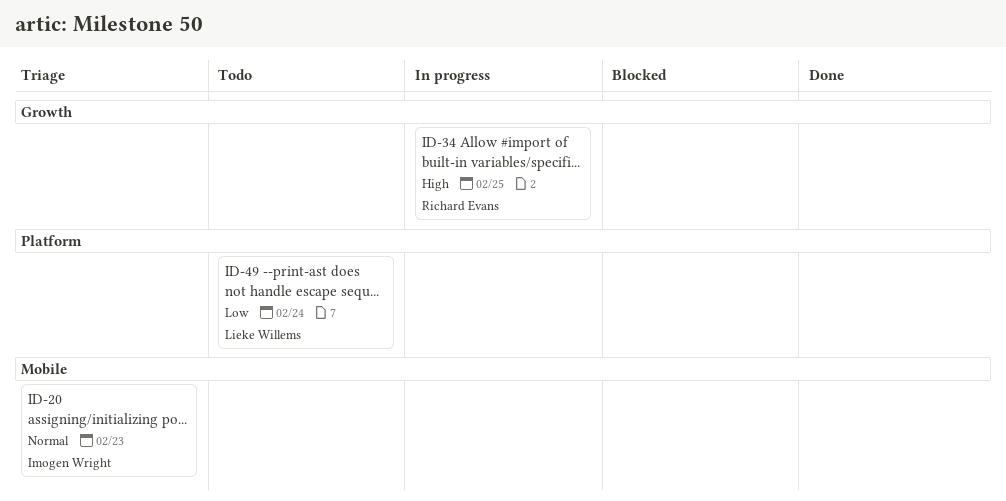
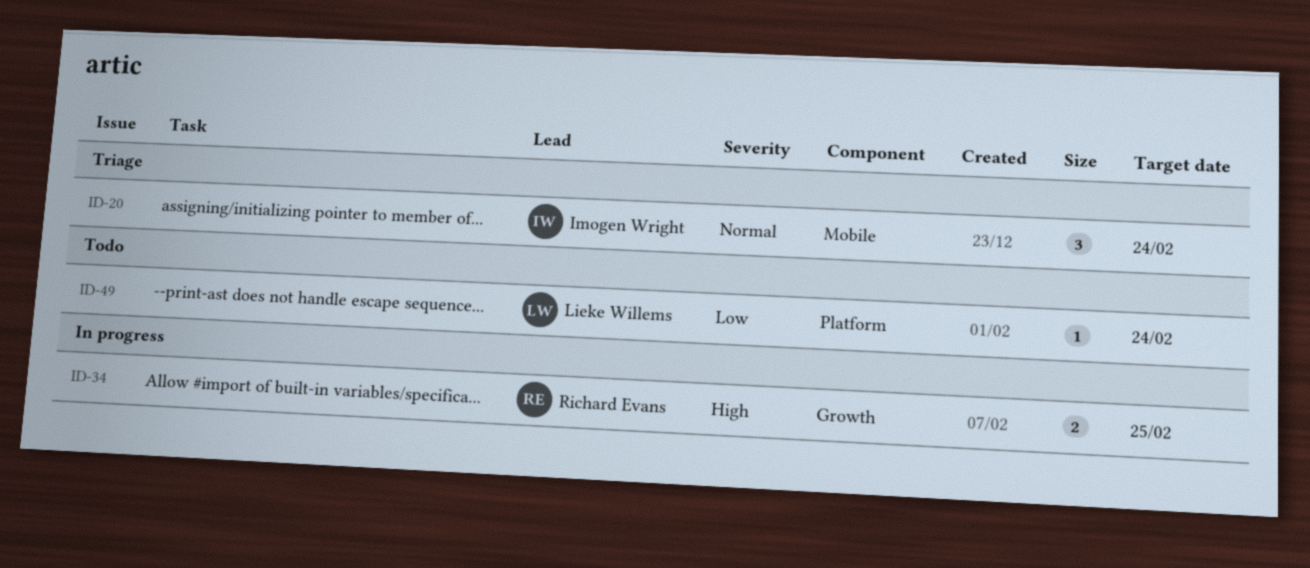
ID-20, due: Feb 23 -> Feb 24

